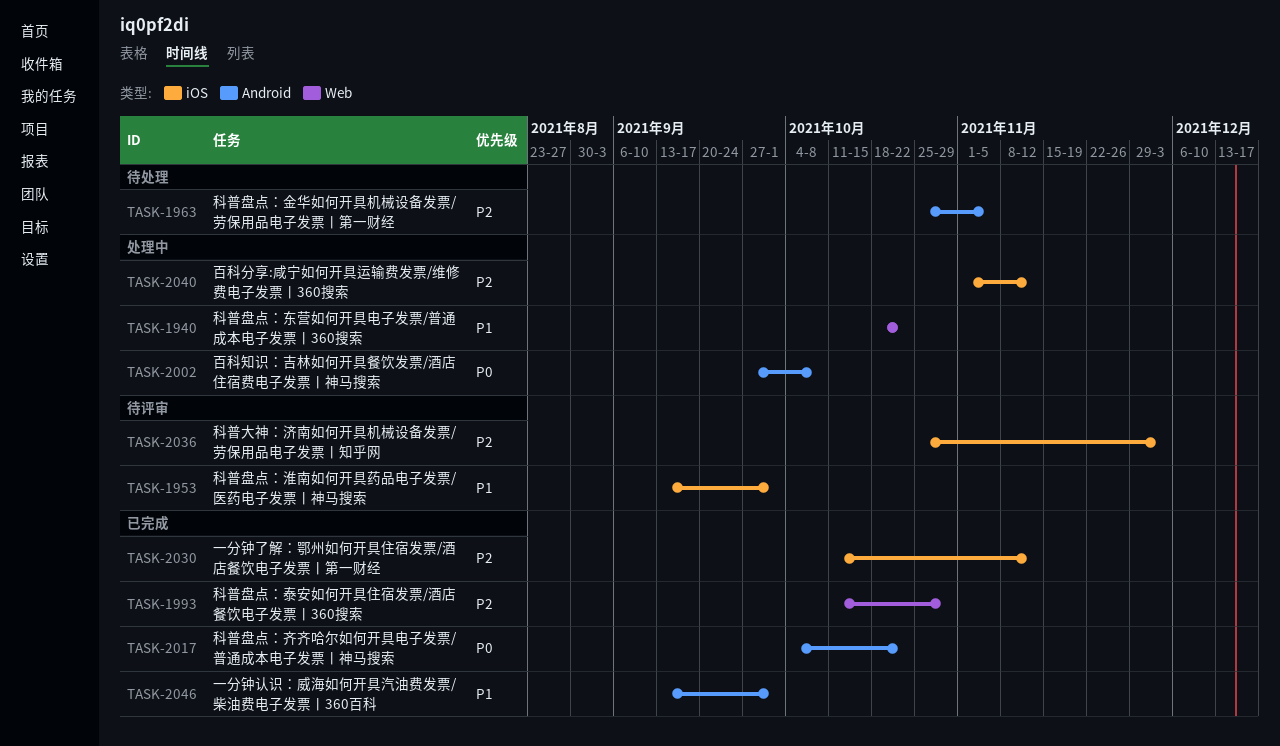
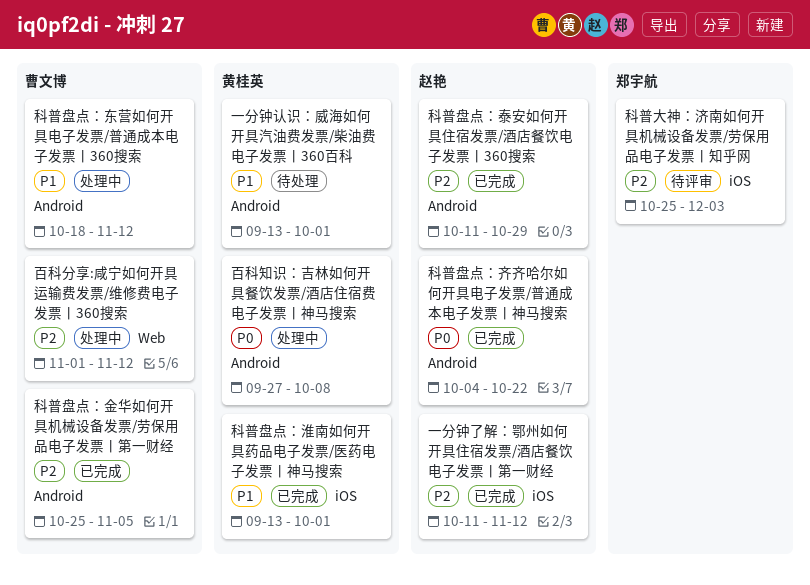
一分钟认识：威海如何开具汽油费发票/柴油费电子发票丨360百科, status: 已完成 -> 待处理
百科分享:咸宁如何开具运输费发票/维修费电子发票丨360搜索, label: iOS -> Web
科普盘点：东营如何开具电子发票/普通成本电子发票丨360搜索, label: Web -> Android
科普盘点：东营如何开具电子发票/普通成本电子发票丨360搜索, due: Oct 22 -> Nov 12
科普盘点：泰安如何开具住宿发票/酒店餐饮电子发票丨360搜索, label: Web -> Android
科普盘点：淮南如何开具药品电子发票/医药电子发票丨神马搜索, status: 待评审 -> 已完成
科普盘点：金华如何开具机械设备发票/劳保用品电子发票丨第一财经, status: 待处理 -> 已完成

